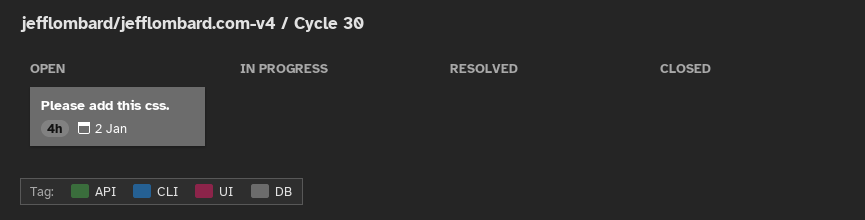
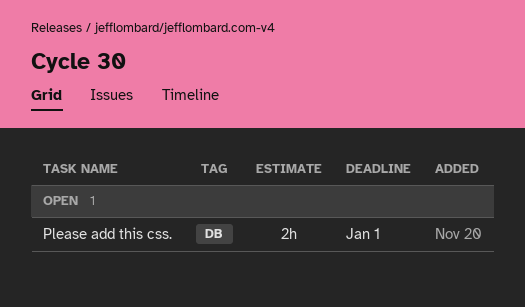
Please add this css., estimate: 4h -> 2h
Please add this css., due: Jan 2 -> Jan 1

